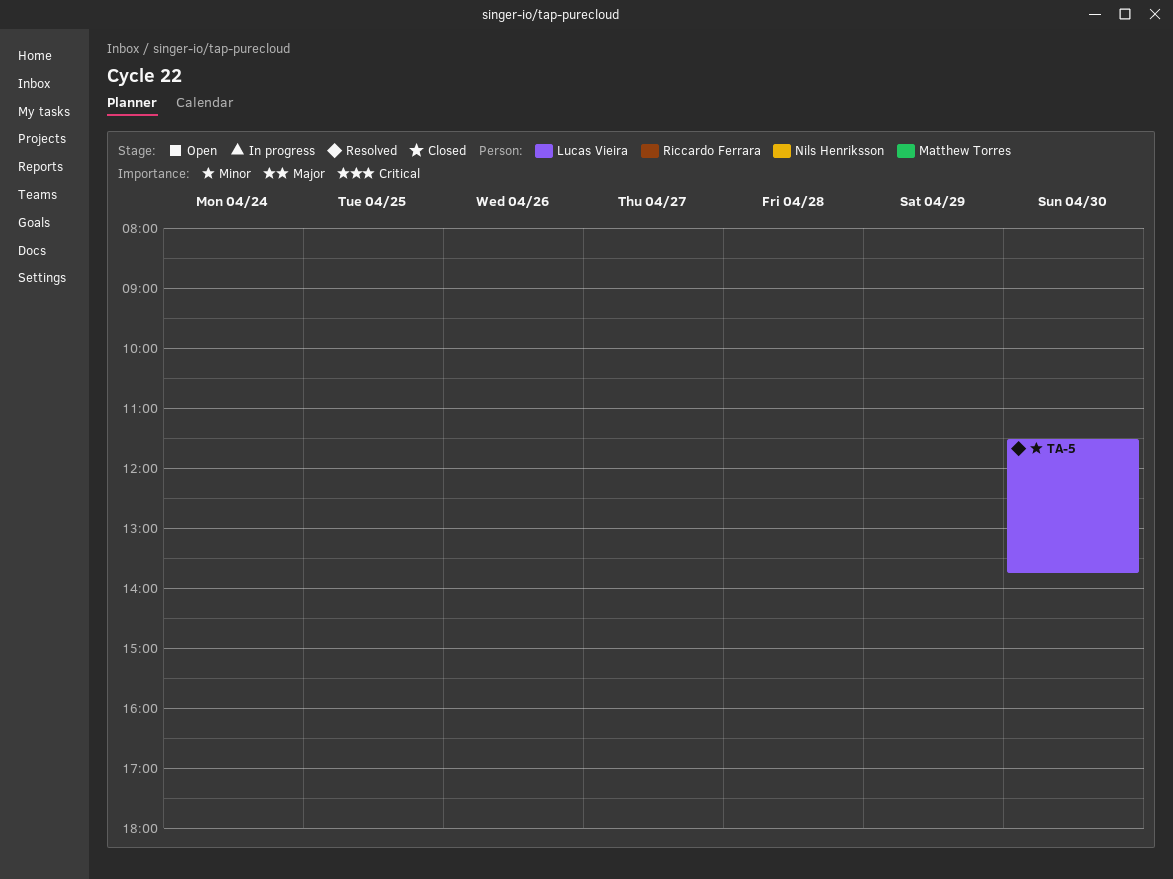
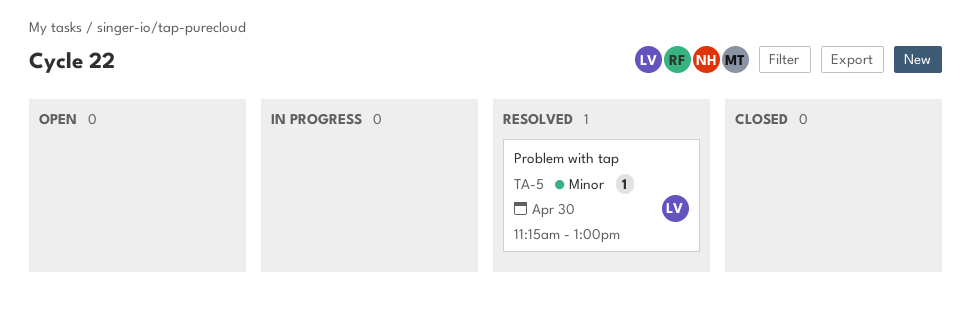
TA-5, begins: 11:30 -> 11:15
TA-5, ends: 13:45 -> 13:00

